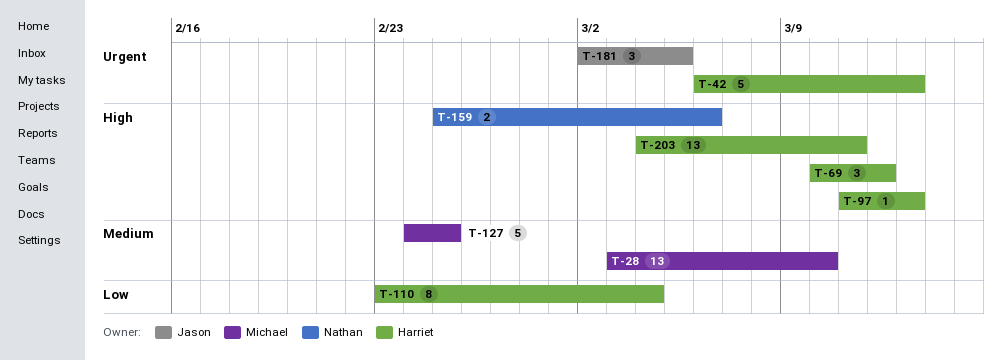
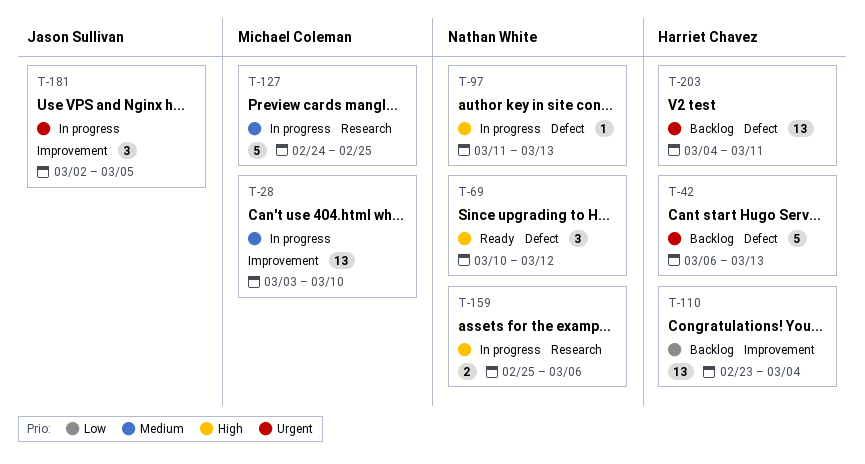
T-69, owner: Harriet Chavez -> Nathan White
T-97, owner: Harriet Chavez -> Nathan White
T-110, estimate: 8 -> 13
T-203, priority: High -> Urgent

